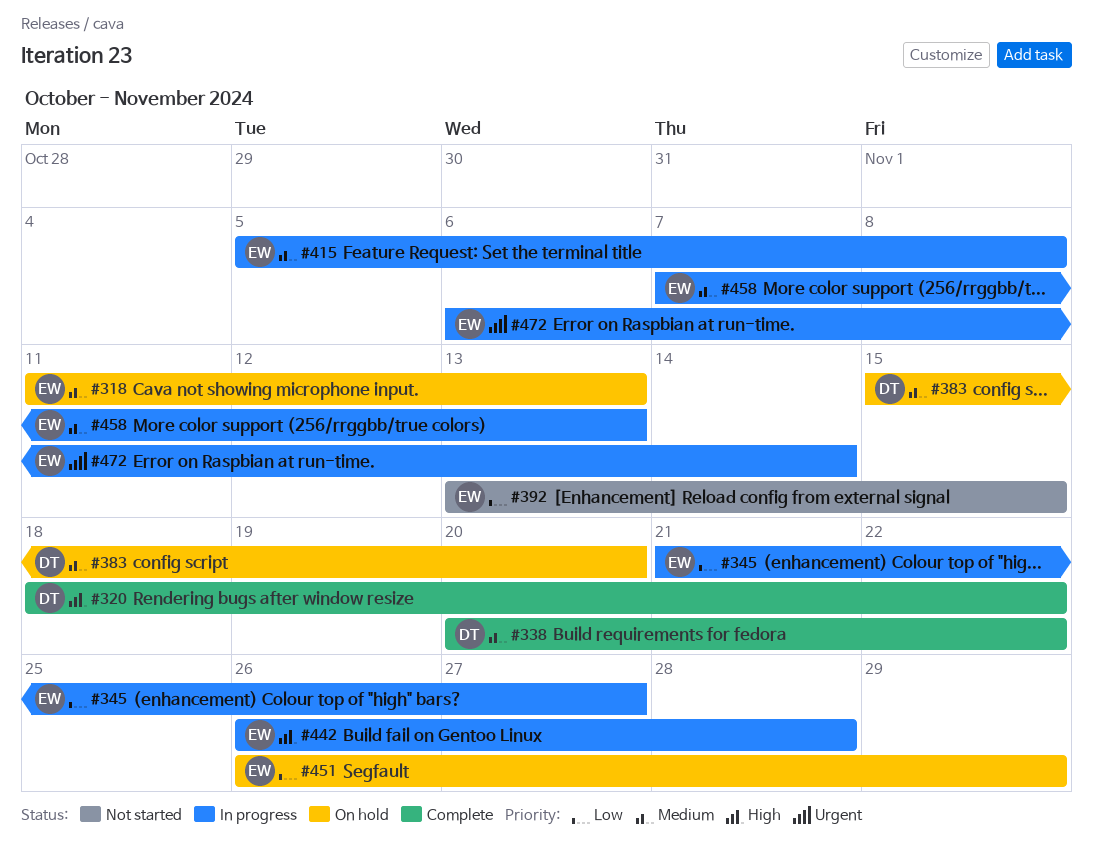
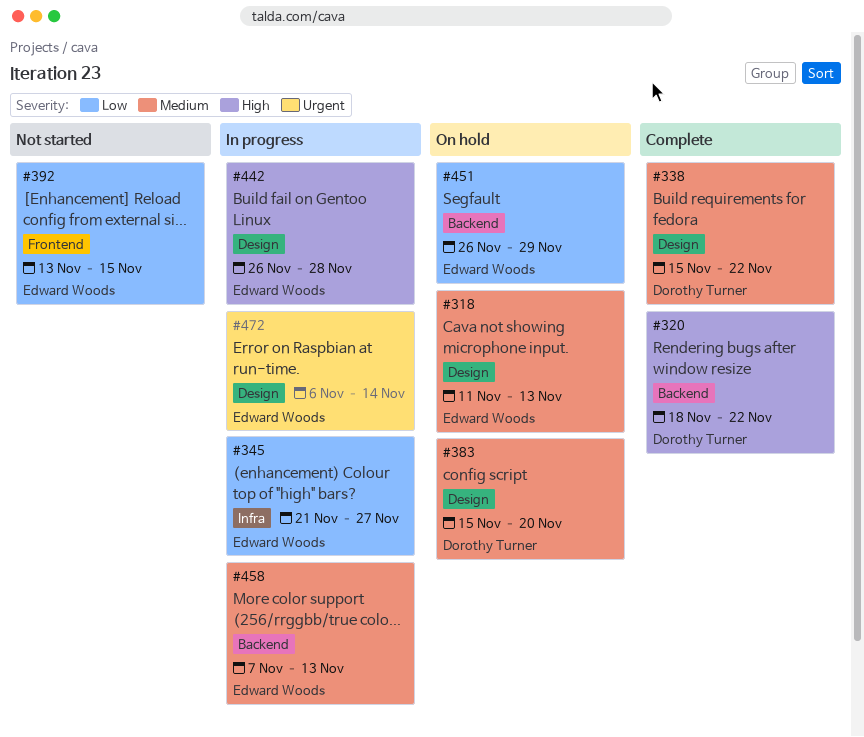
#338, start: Nov 20 -> Nov 15
#415: present -> none

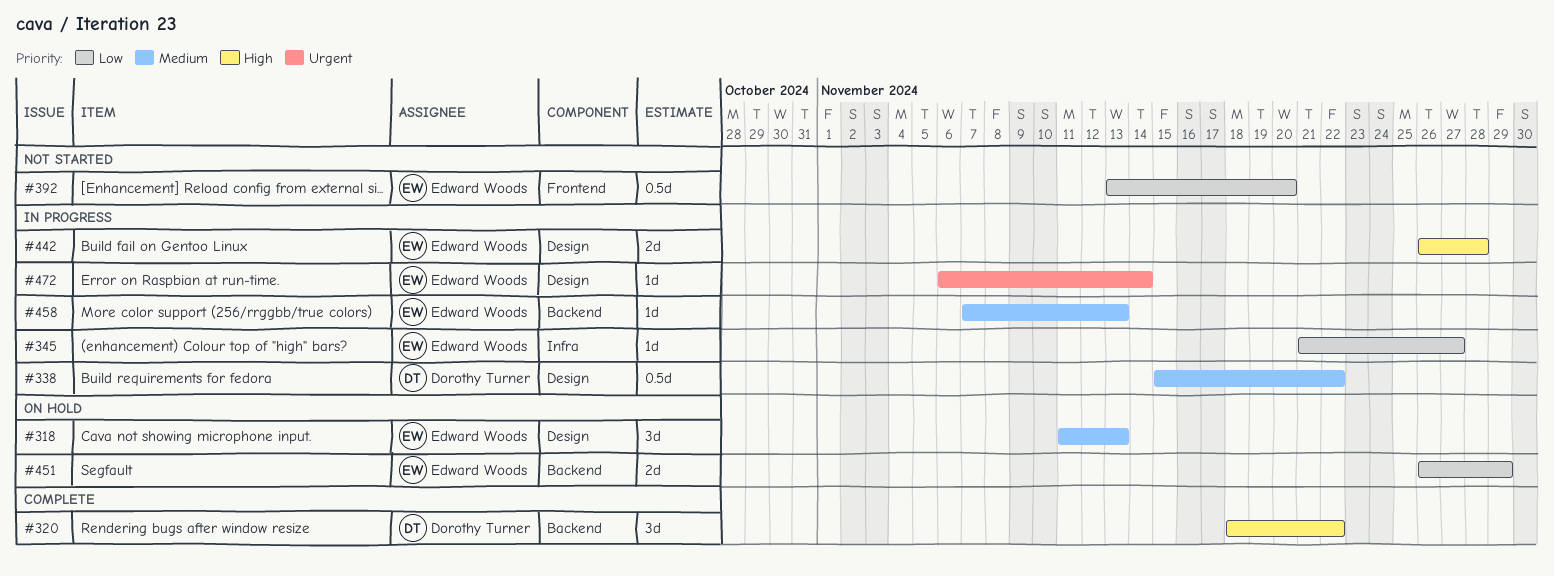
#338, status: Complete -> In progress
#383: present -> none
#392, due: Nov 15 -> Nov 20

